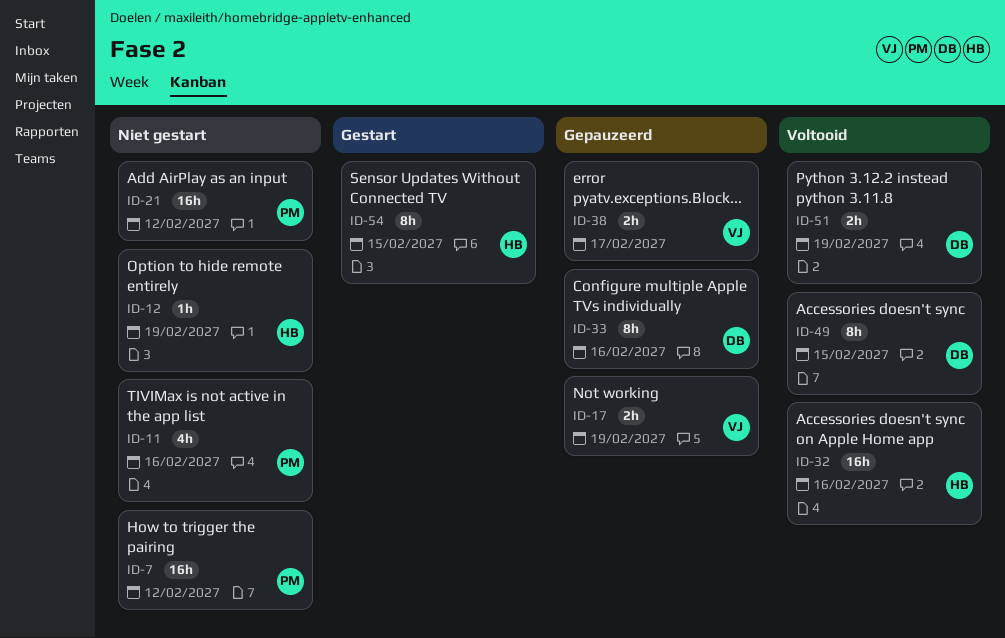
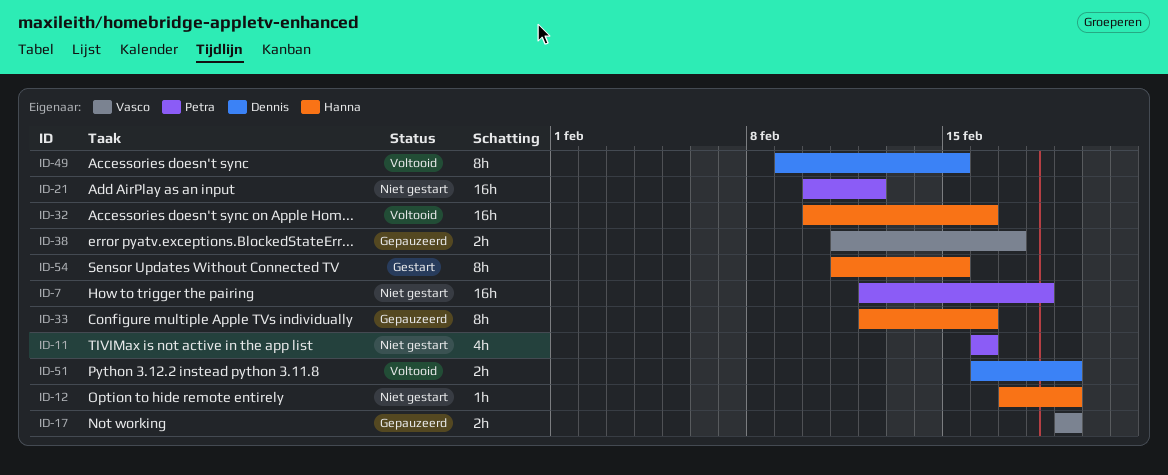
ID-7, due: Feb 12 -> Feb 18
ID-33, owner: Dennis -> Hanna

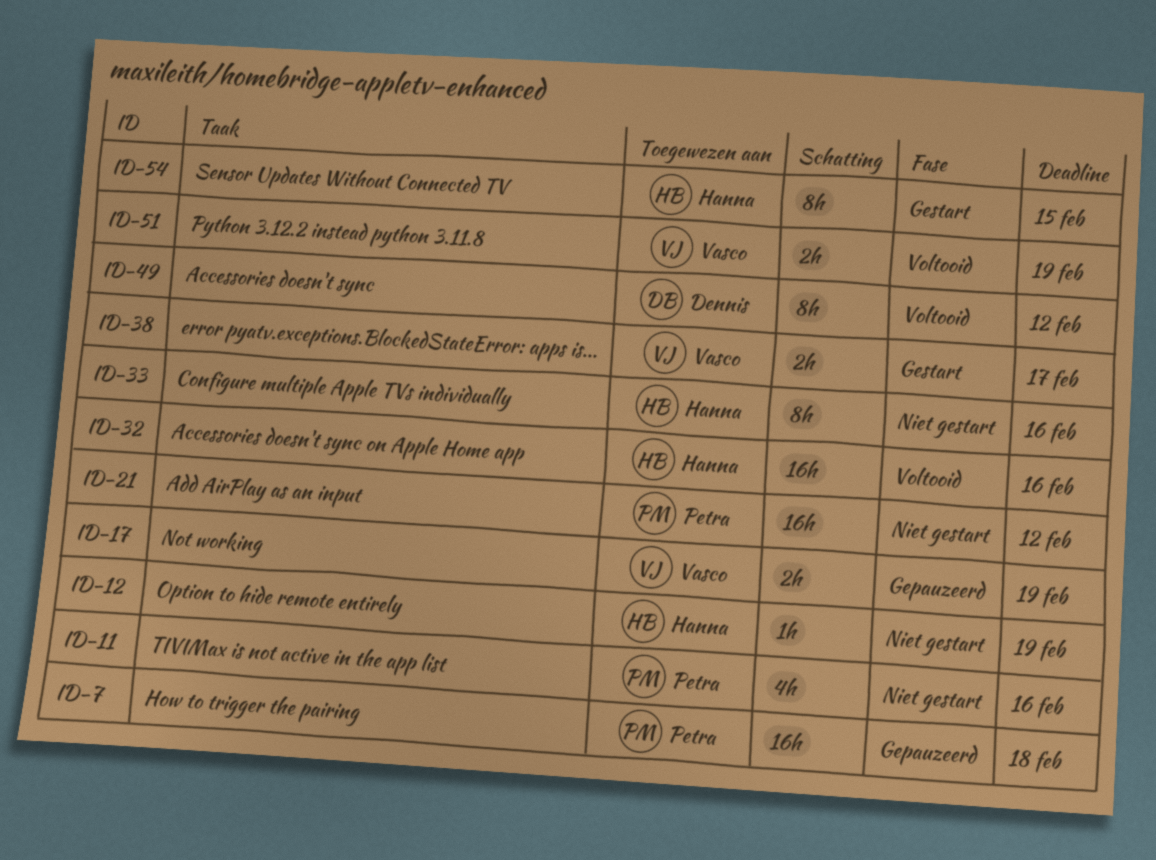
ID-7, status: Niet gestart -> Gepauzeerd
ID-33, status: Gepauzeerd -> Niet gestart
ID-38, status: Gepauzeerd -> Gestart
ID-49, due: Feb 15 -> Feb 12
ID-51, owner: Dennis -> Vasco

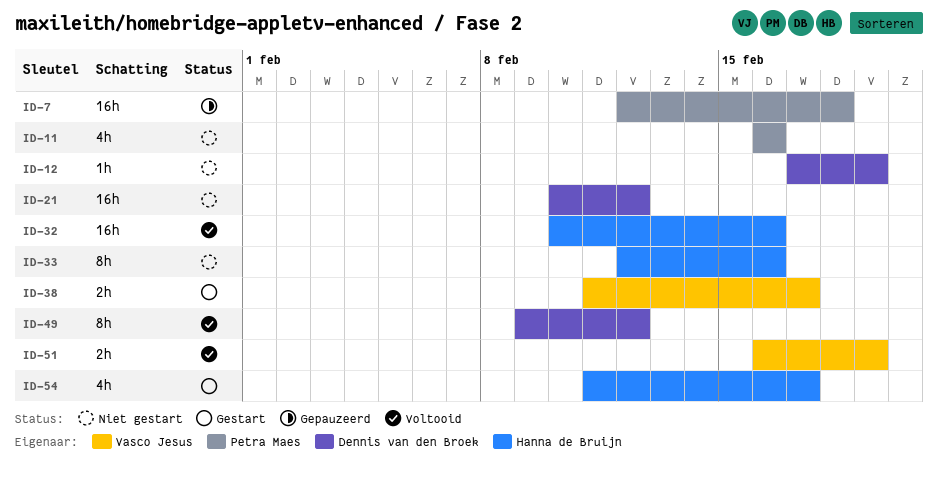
ID-12, owner: Hanna de Bruijn -> Dennis van den Broek
ID-17: present -> none
ID-21, owner: Petra Maes -> Dennis van den Broek
ID-54, estimate: 8h -> 4h
ID-54, due: Feb 15 -> Feb 17

